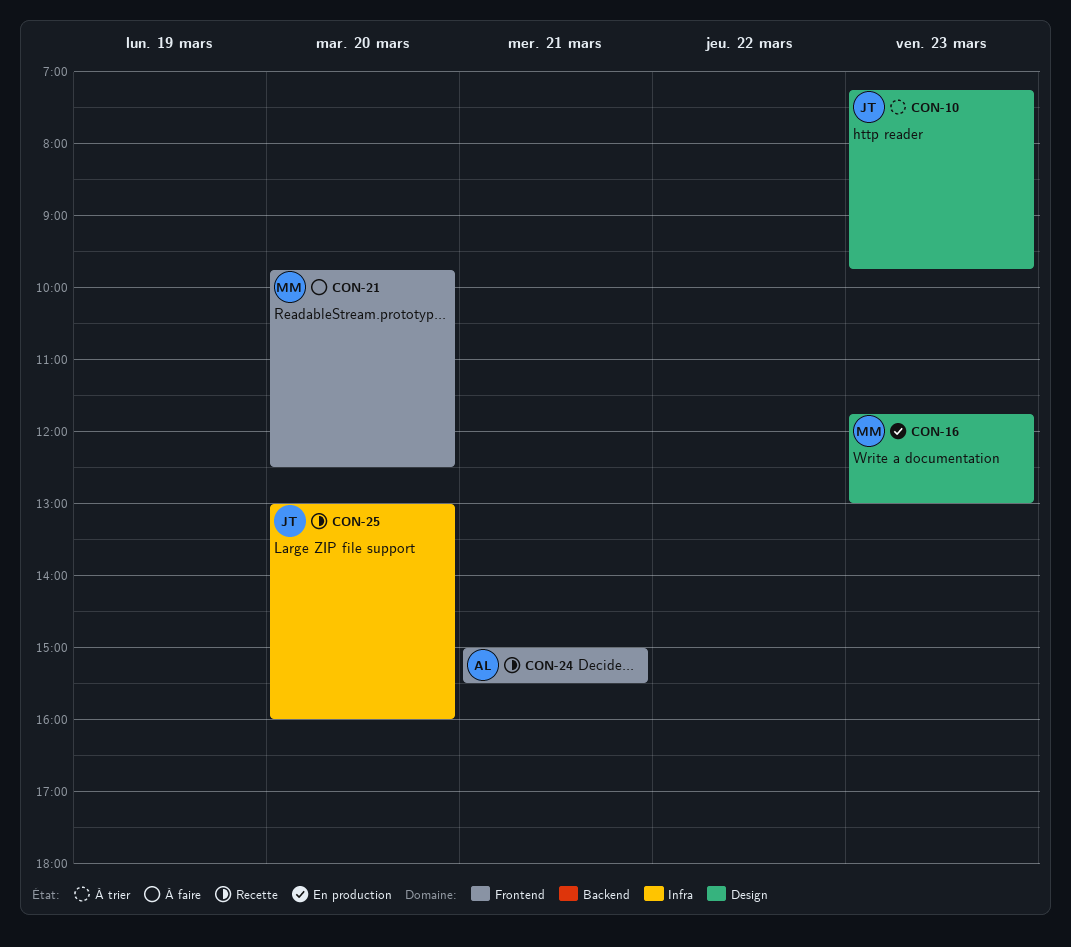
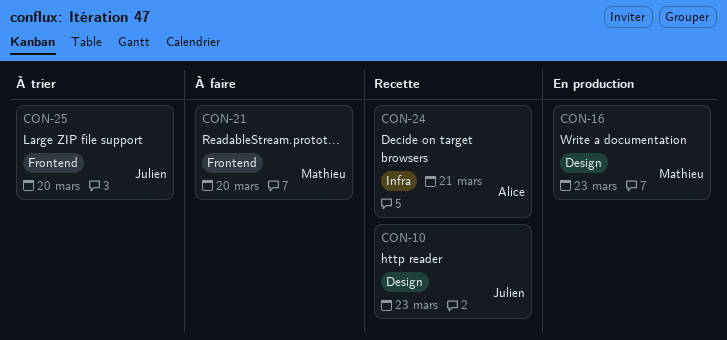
CON-10, status: À trier -> Recette
CON-24, label: Frontend -> Infra
CON-25, status: Recette -> À trier
CON-25, label: Infra -> Frontend

